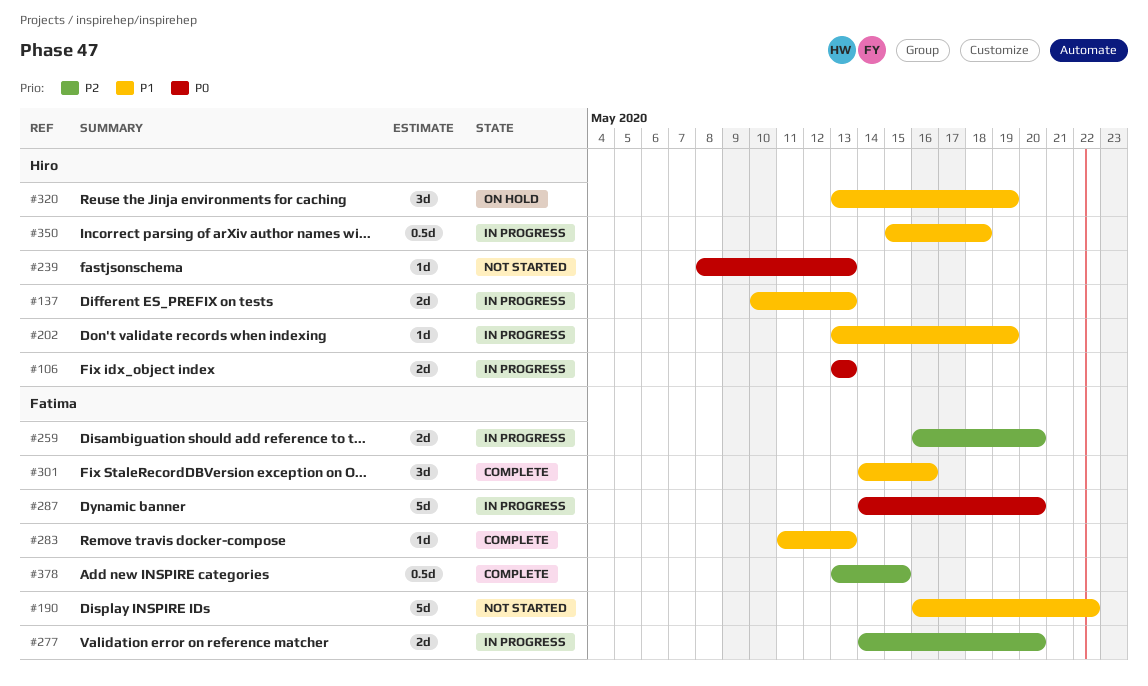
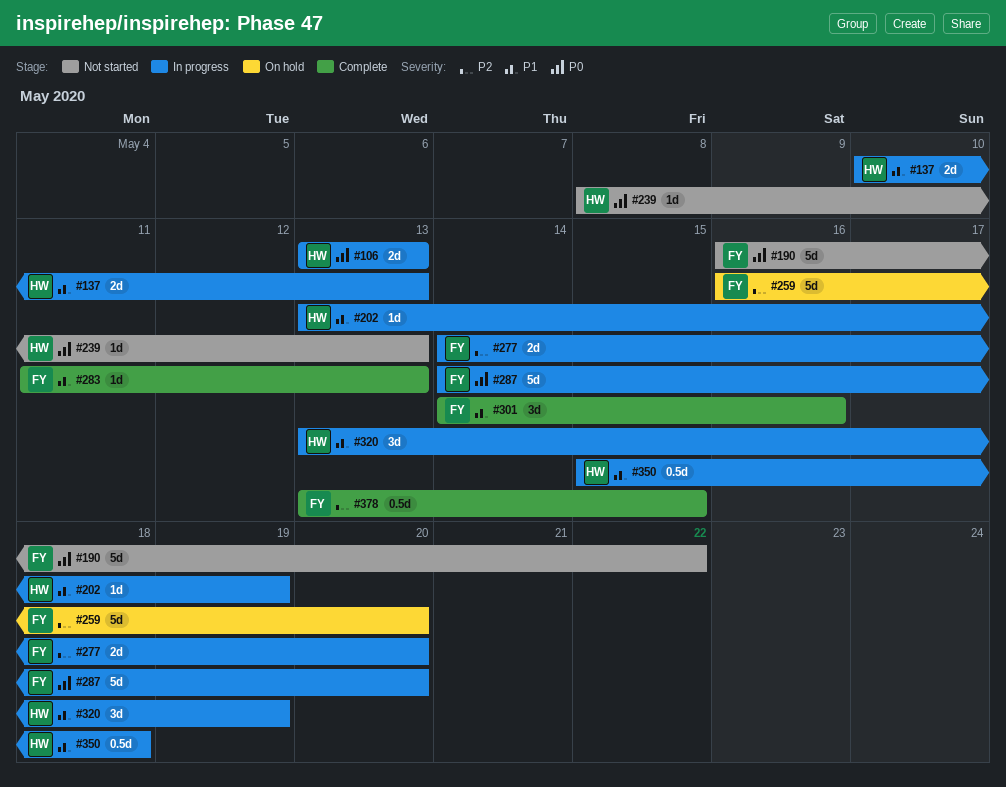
#190, priority: P1 -> P0
#259, status: In progress -> On hold
#259, estimate: 2d -> 5d
#320, status: On hold -> In progress

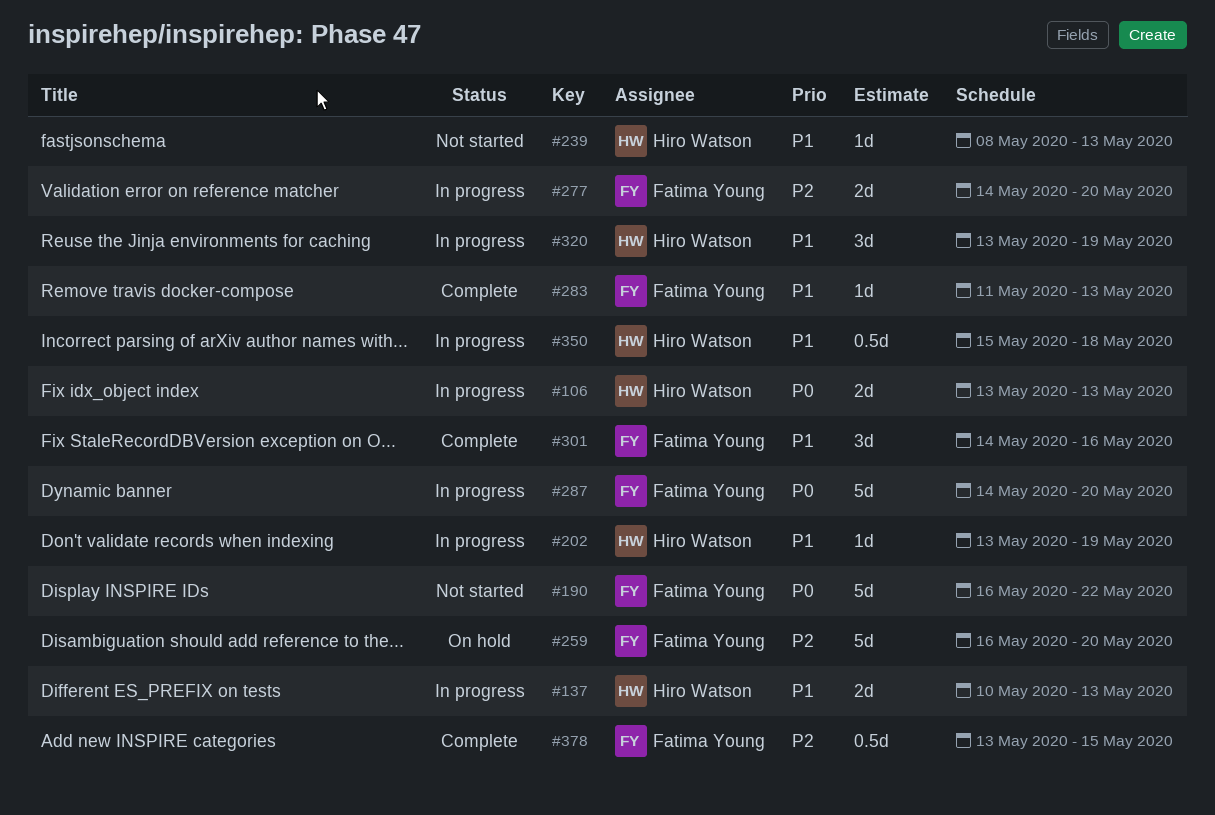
#239, priority: P0 -> P1

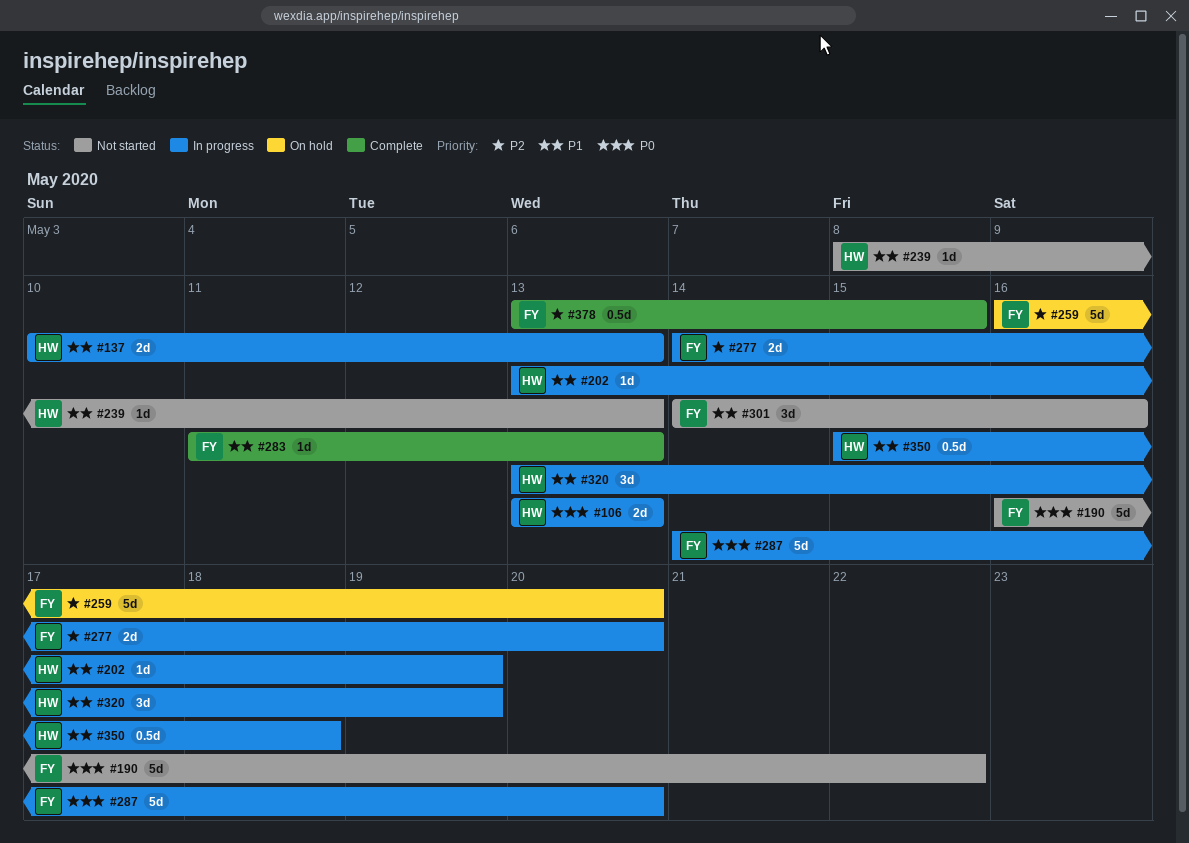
#301, status: Complete -> Not started

